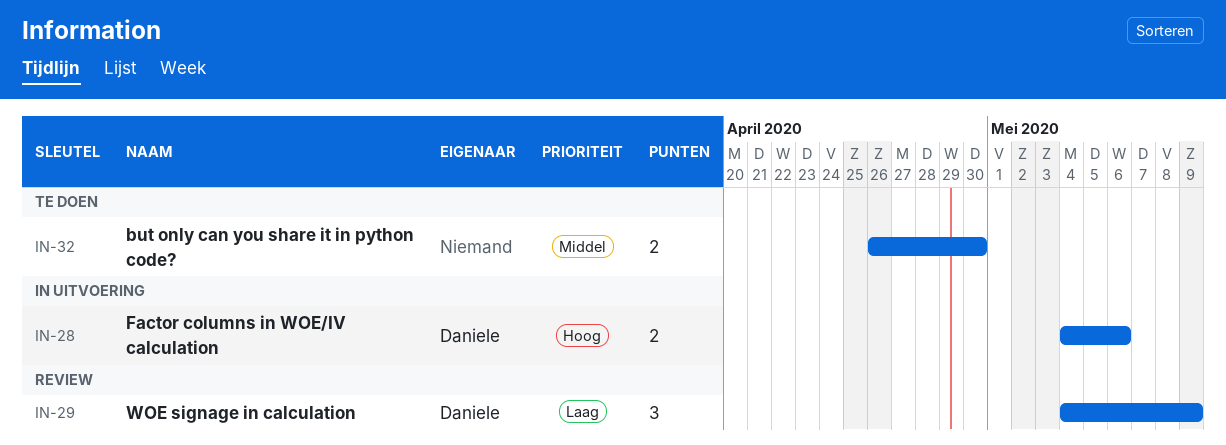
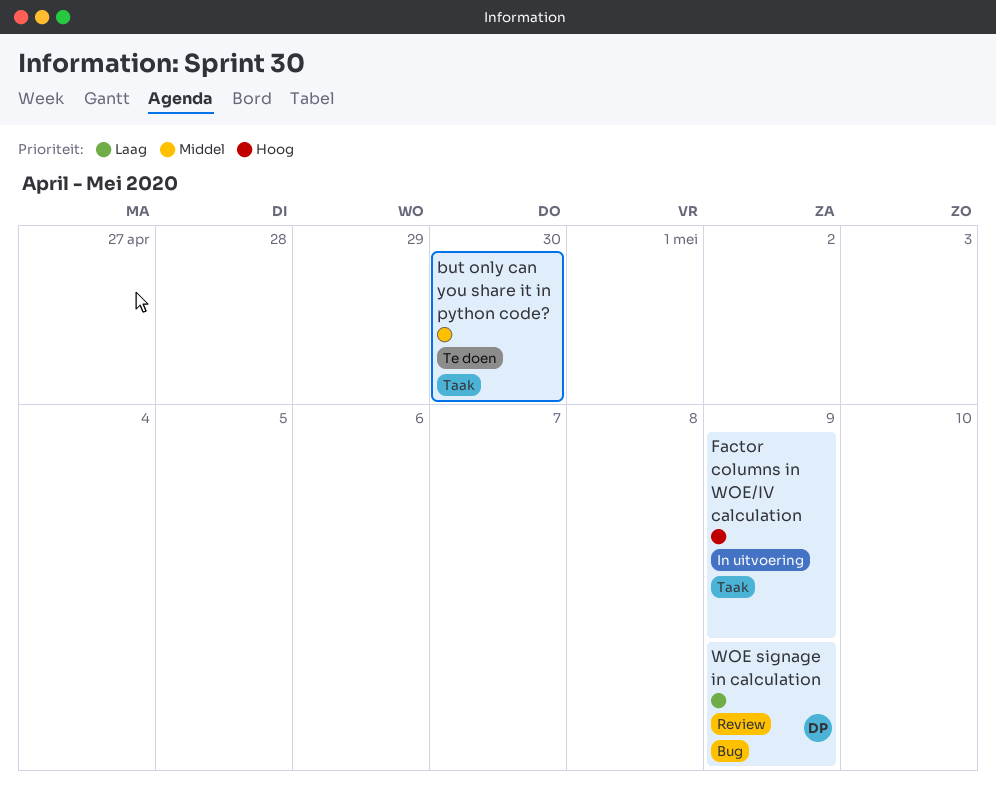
Factor columns in WOE/IV calculation, owner: Daniele -> none
Factor columns in WOE/IV calculation, due: May 6 -> May 9

